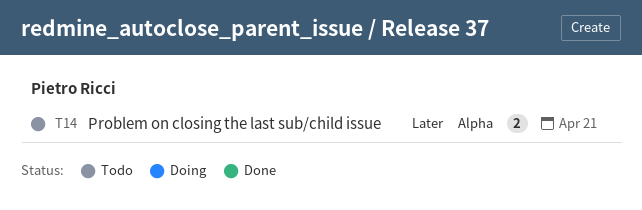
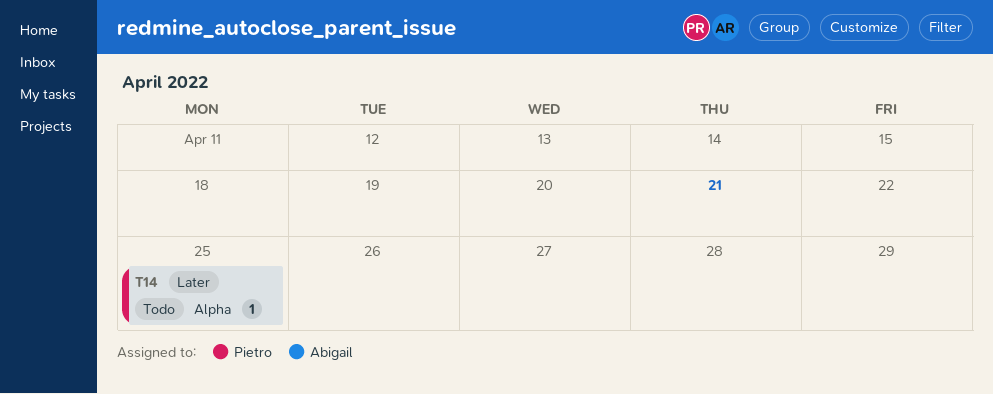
T14, estimate: 2 -> 1
T14, due: Apr 21 -> Apr 25

